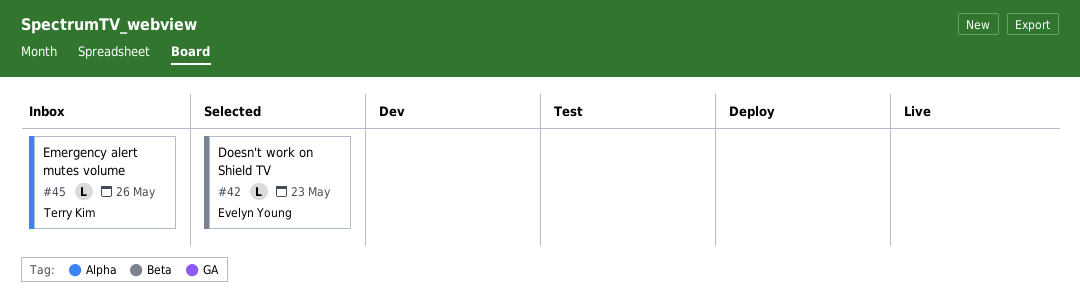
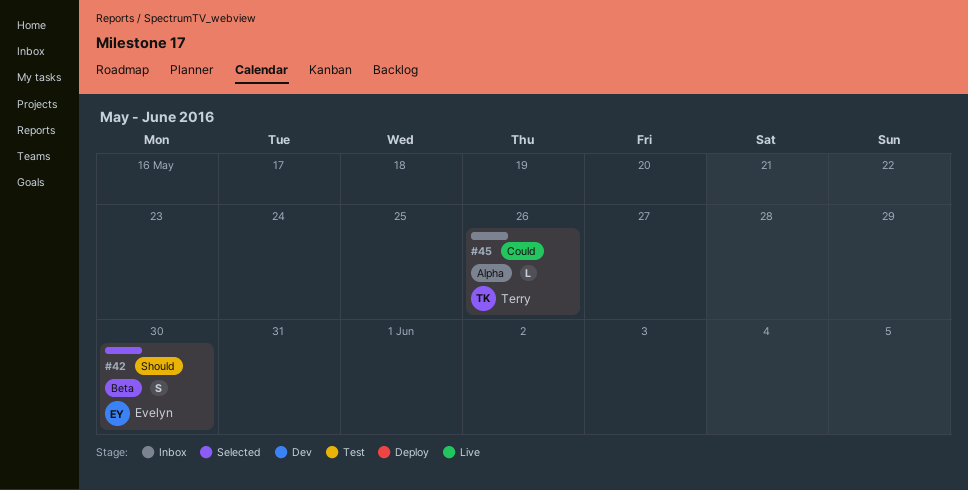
#42, estimate: L -> S
#42, due: May 23 -> May 30

